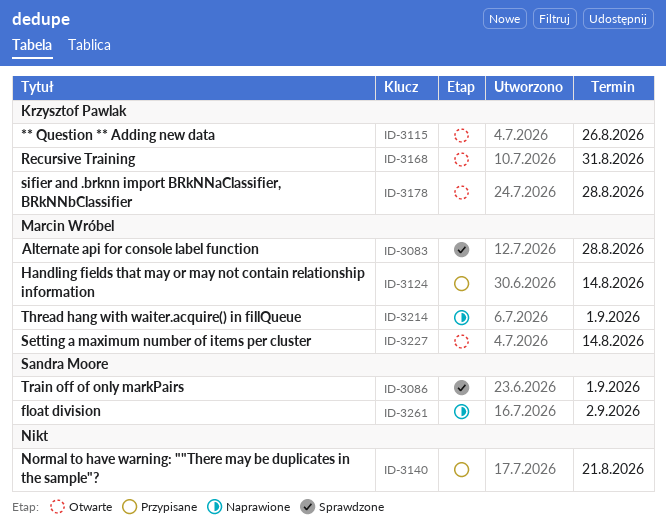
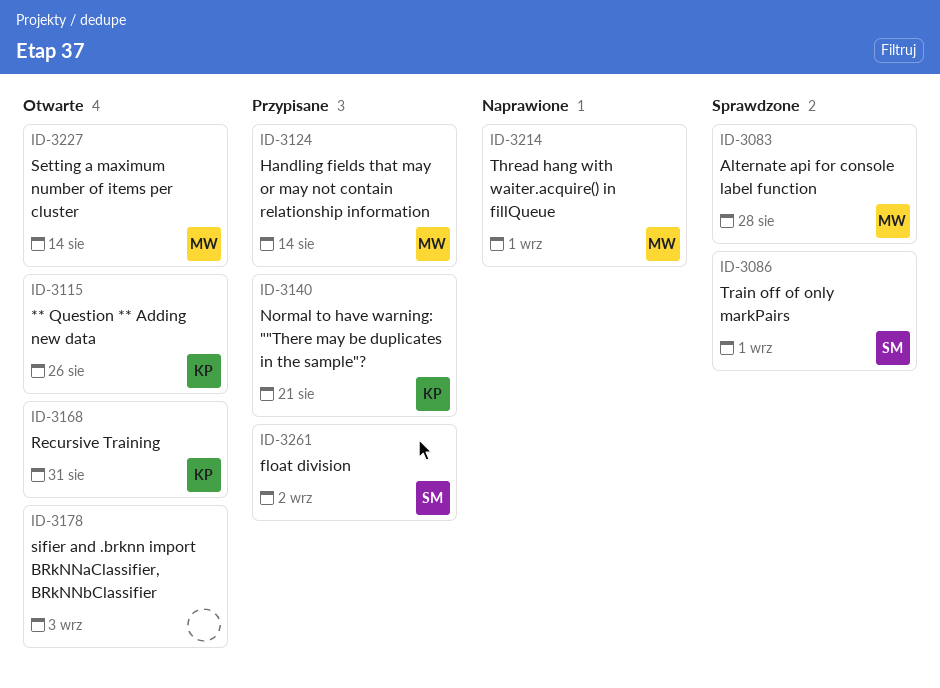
ID-3140, owner: none -> Krzysztof Pawlak
ID-3178, owner: Krzysztof Pawlak -> none
ID-3178, due: Aug 28 -> Sep 3
ID-3261, status: Naprawione -> Przypisane

